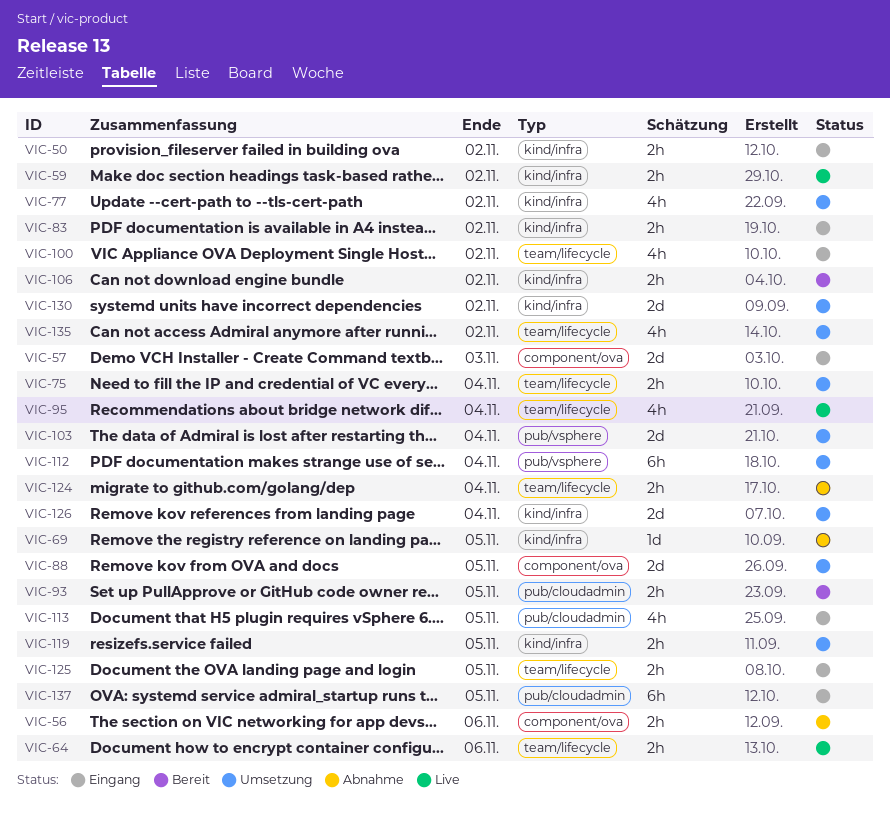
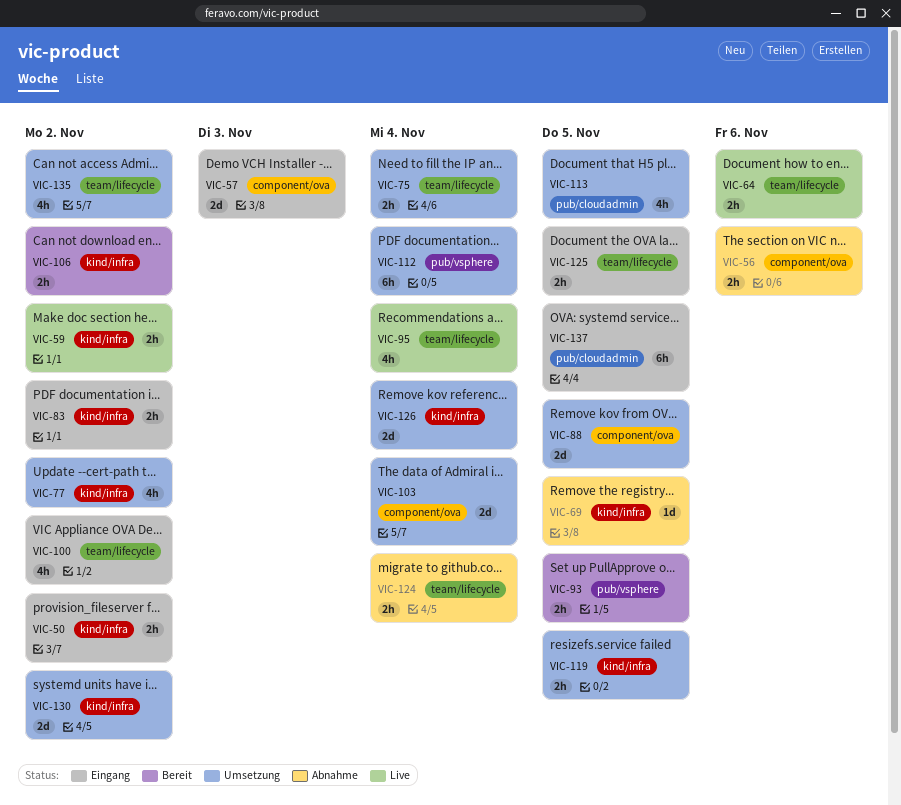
VIC-93, label: pub/cloudadmin -> pub/vsphere
VIC-103, label: pub/vsphere -> component/ova
VIC-113, status: Eingang -> Umsetzung

